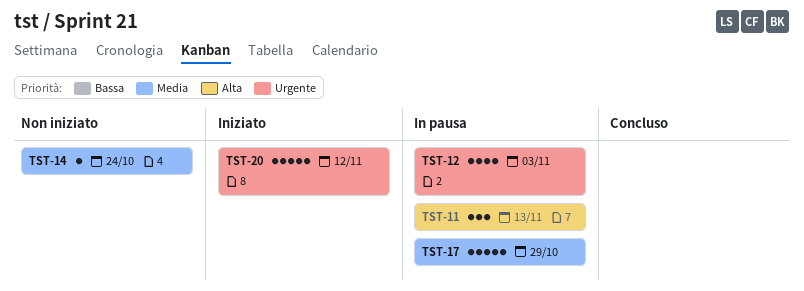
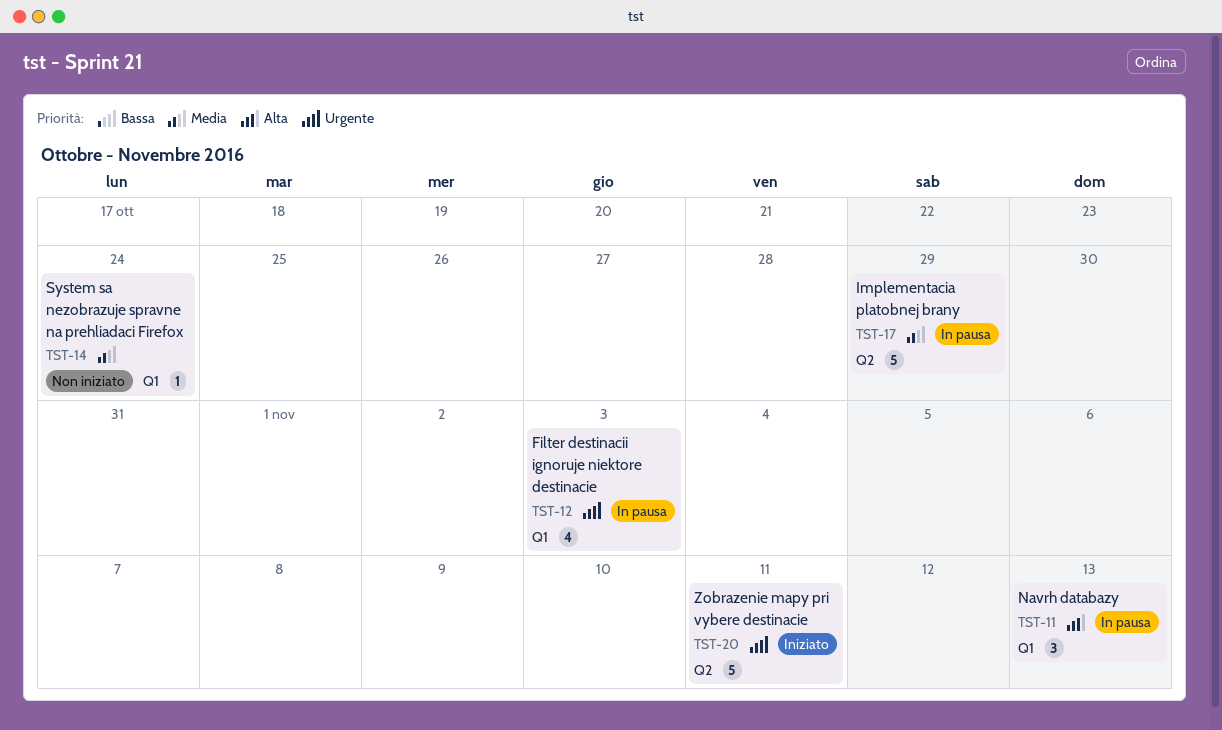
TST-20, due: Nov 12 -> Nov 11

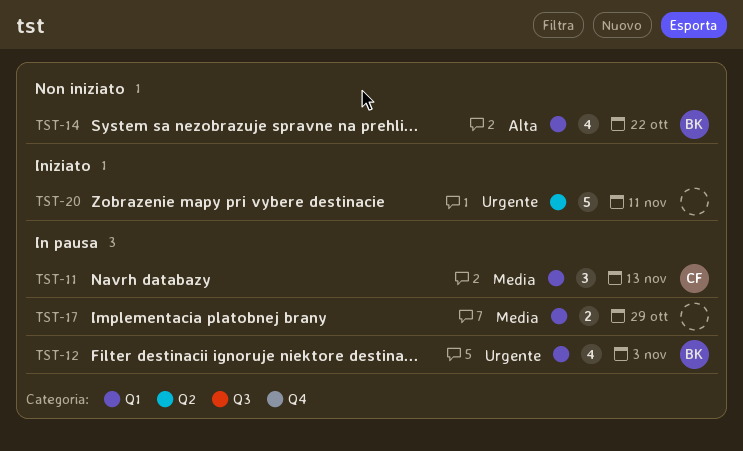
TST-11, priority: Alta -> Media
TST-14, priority: Media -> Alta
TST-14, estimate: 1 -> 4
TST-14, due: Oct 24 -> Oct 22
TST-17, label: Q2 -> Q1
TST-17, estimate: 5 -> 2

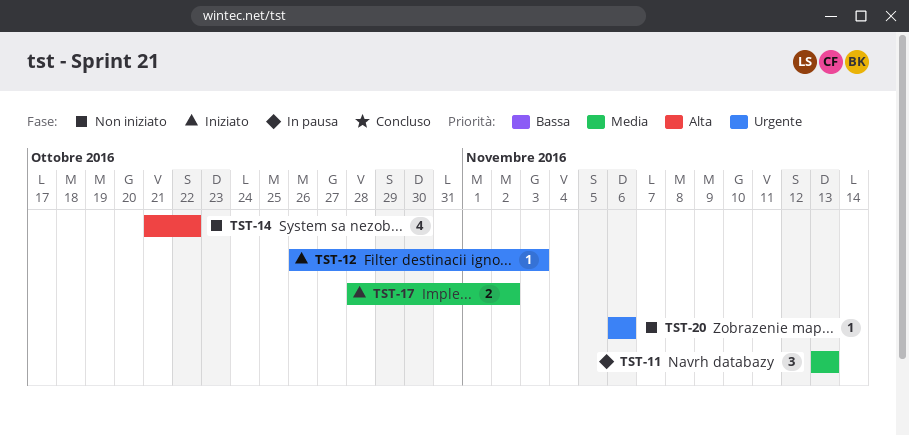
TST-12, status: In pausa -> Iniziato
TST-12, estimate: 4 -> 1
TST-17, status: In pausa -> Iniziato
TST-17, due: Oct 29 -> Nov 2
TST-20, status: Iniziato -> Non iniziato
TST-20, estimate: 5 -> 1
TST-20, due: Nov 11 -> Nov 6

